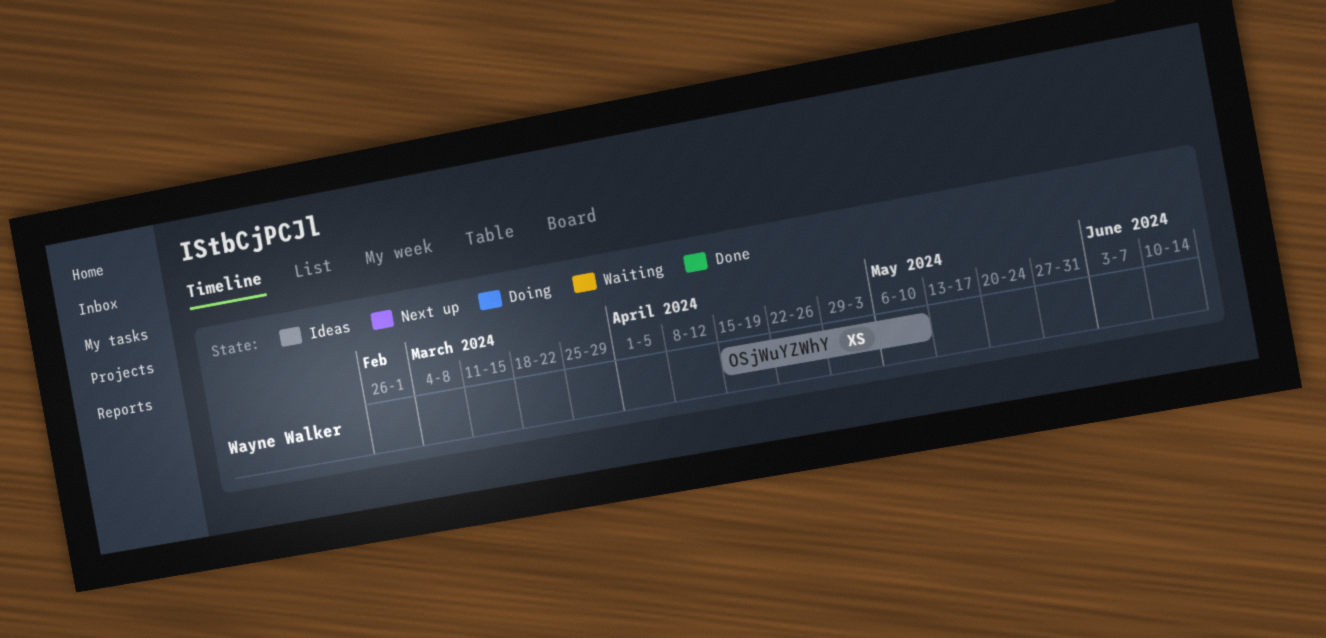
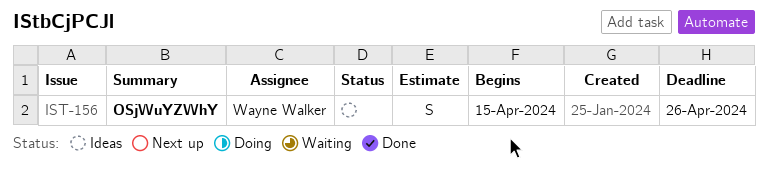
OSjWuYZWhY, estimate: XS -> S
OSjWuYZWhY, due: May 10 -> Apr 26

